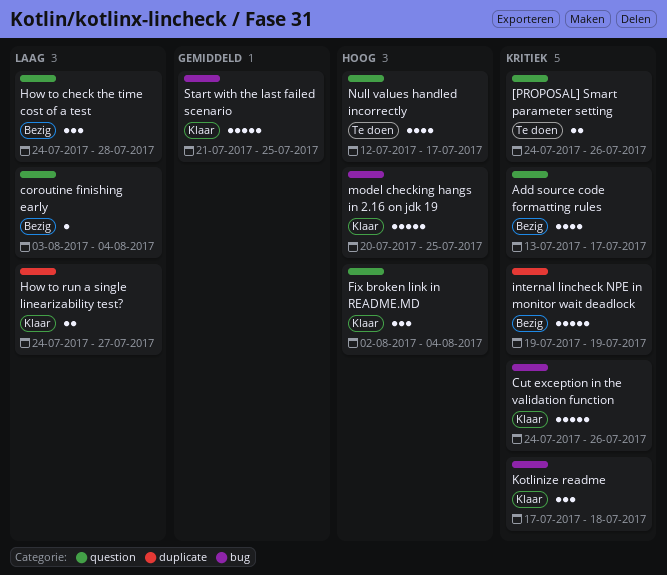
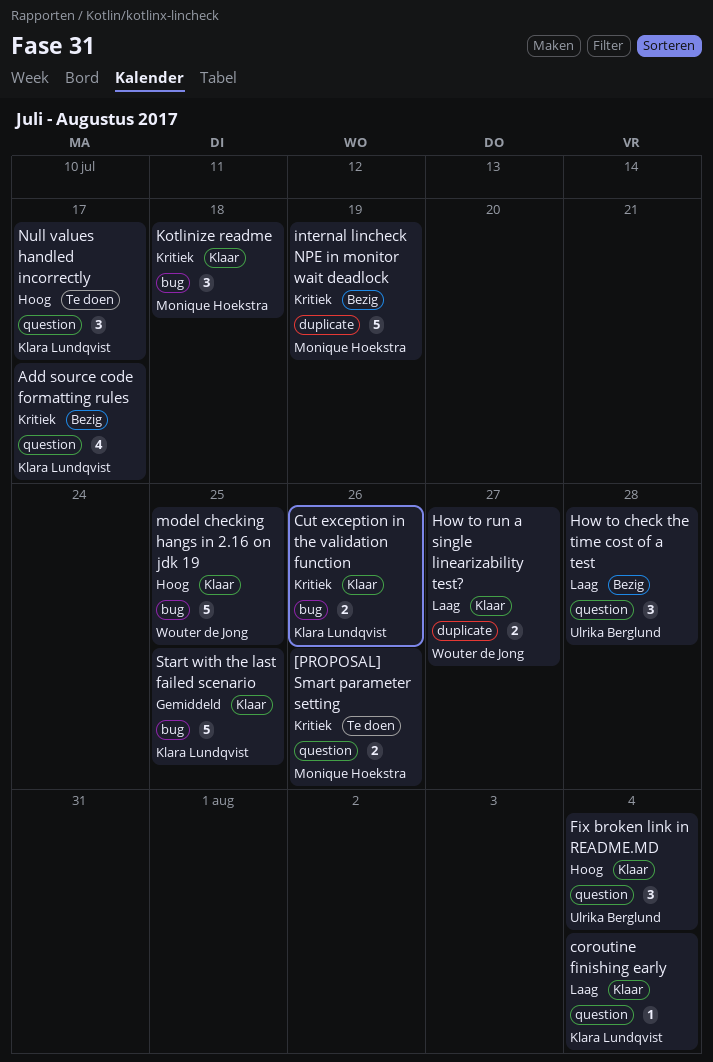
coroutine finishing early, status: Bezig -> Klaar
Cut exception in the validation function, estimate: 5 -> 2
Null values handled incorrectly, estimate: 4 -> 3

